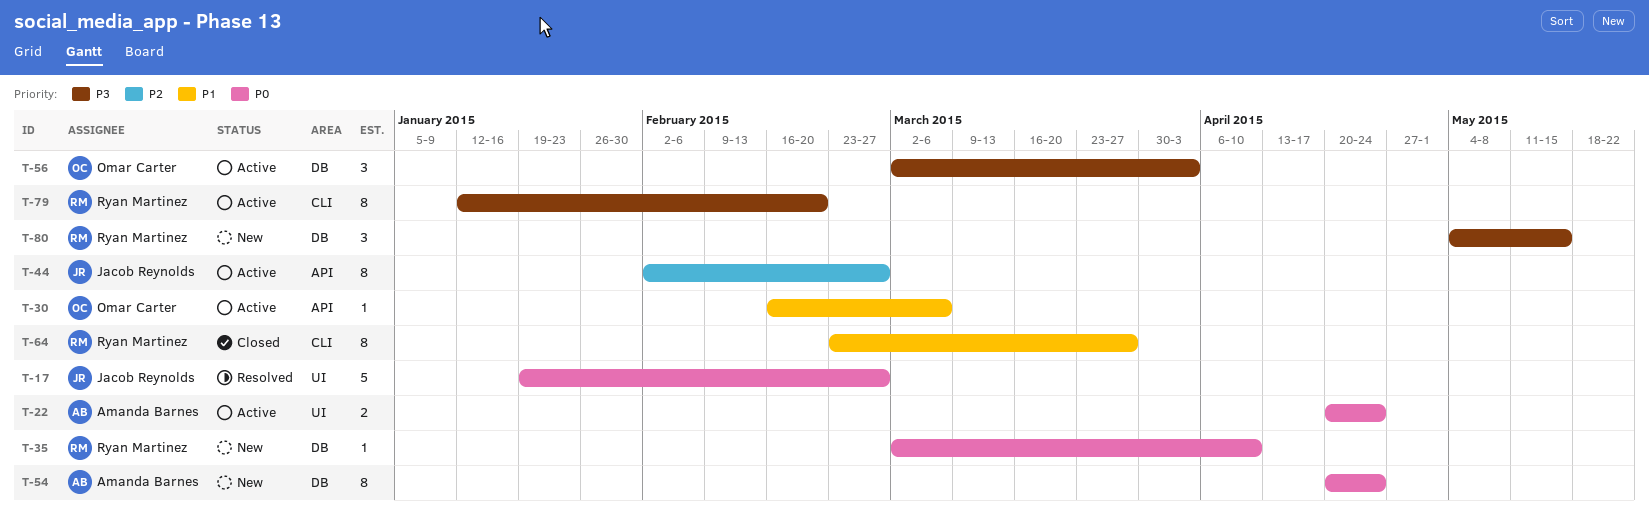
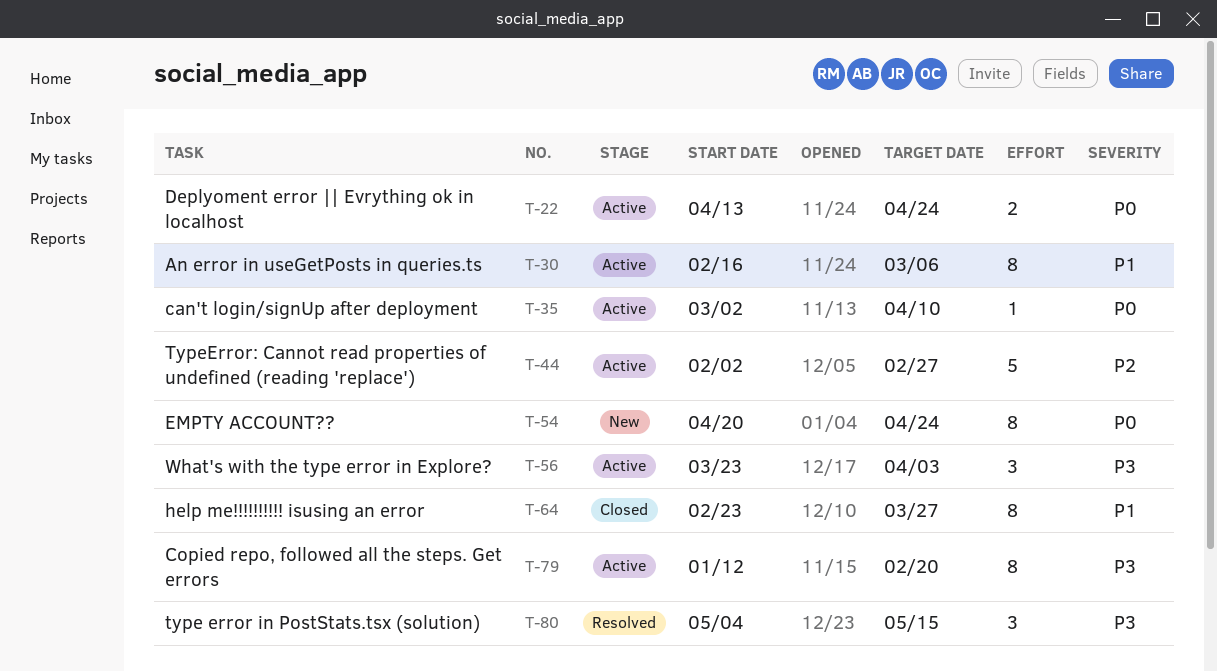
T-17: present -> none
T-22, start: Apr 20 -> Apr 13
T-30, estimate: 1 -> 8
T-35, status: New -> Active
T-44, estimate: 8 -> 5
T-56, start: Mar 2 -> Mar 23
T-80, status: New -> Resolved

